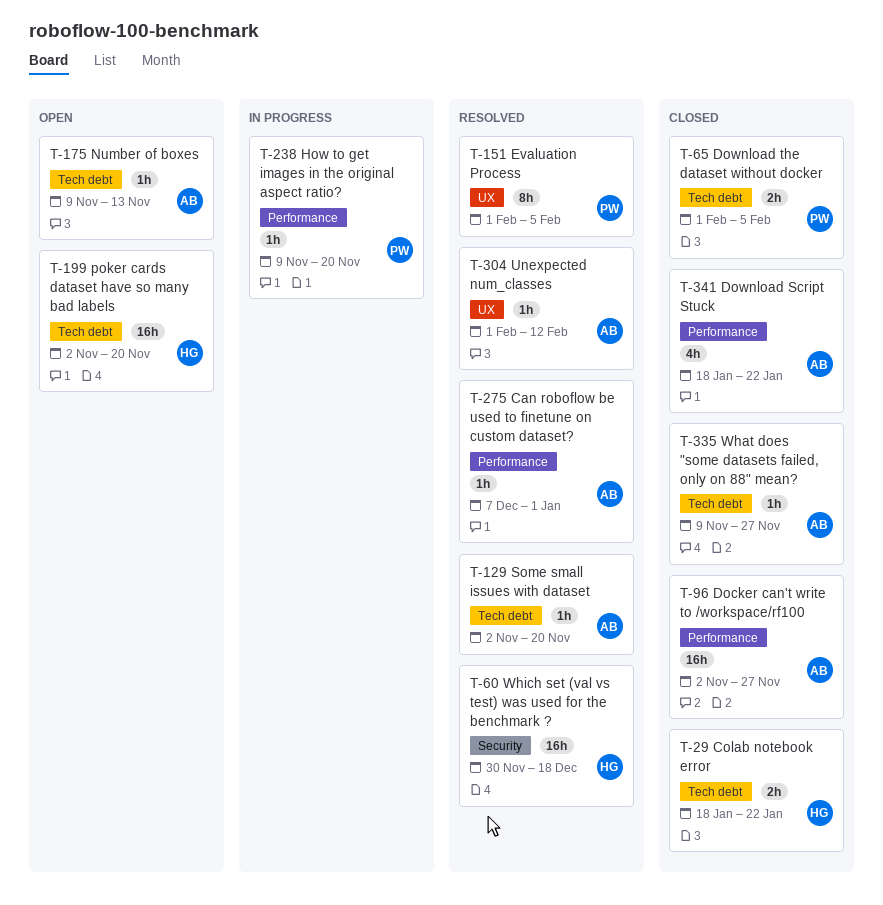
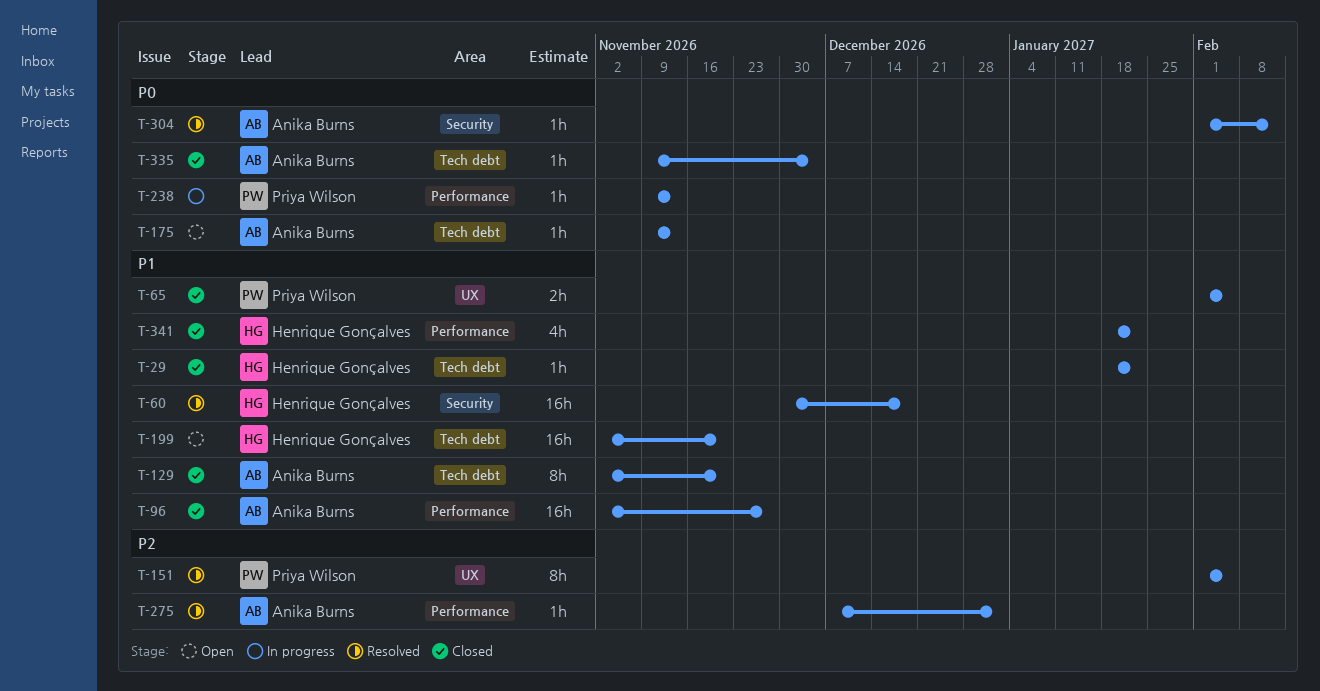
T-29, estimate: 2h -> 1h
T-65, label: Tech debt -> UX
T-129, status: Resolved -> Closed
T-129, estimate: 1h -> 8h
T-238, due: Nov 20 -> Nov 13
T-304, label: UX -> Security
T-335, due: Nov 27 -> Dec 4
T-341, owner: Anika Burns -> Henrique Gonçalves

